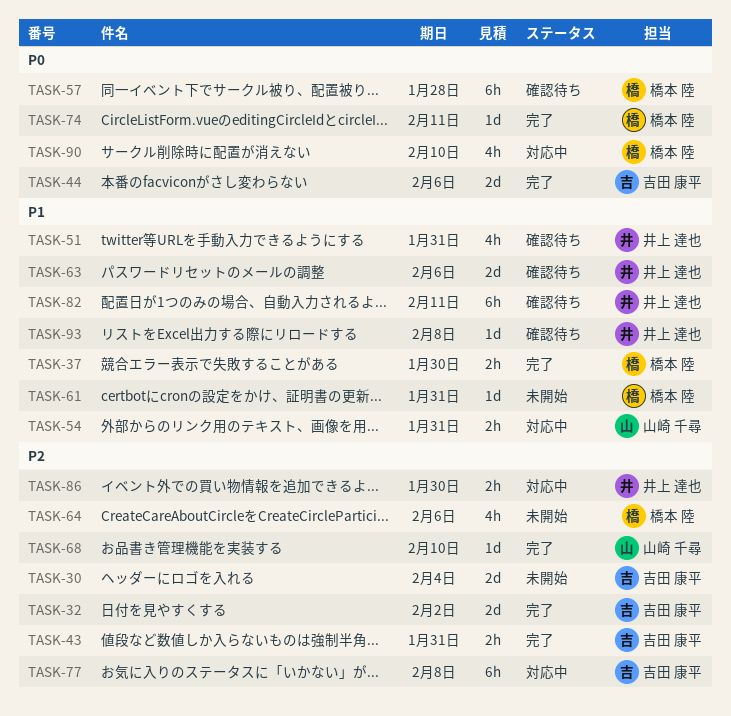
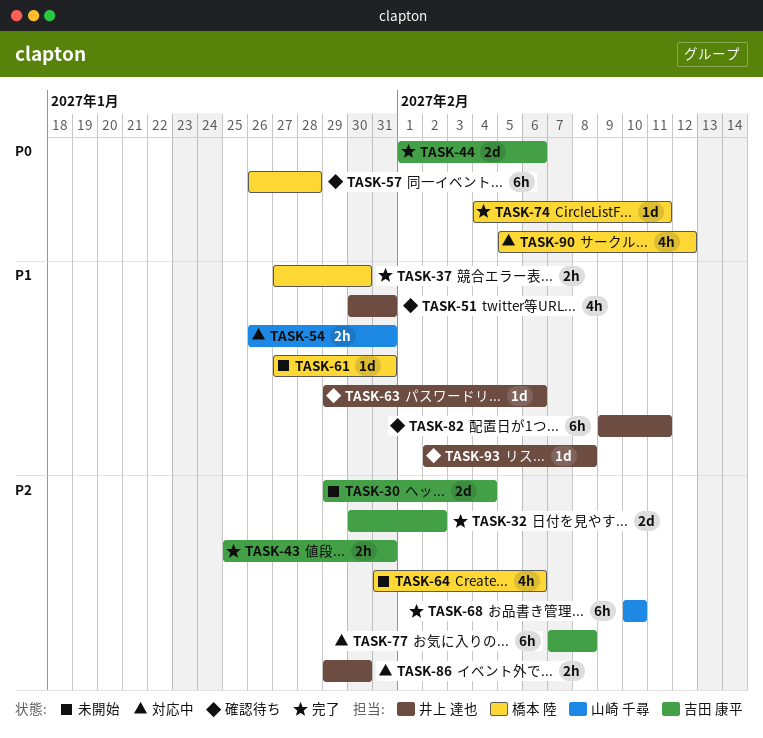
TASK-63, estimate: 2d -> 1d
TASK-68, estimate: 1d -> 6h
TASK-90, due: Feb 10 -> Feb 12

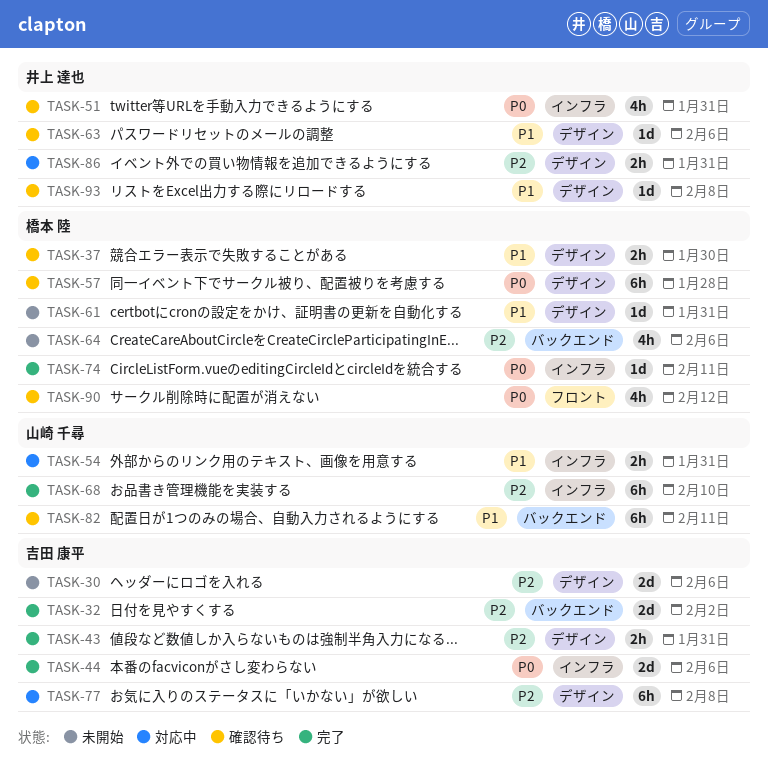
TASK-30, due: Feb 4 -> Feb 6
TASK-37, status: 完了 -> 確認待ち
TASK-51, priority: P1 -> P0
TASK-82, owner: 井上 達也 -> 山崎 千尋
TASK-86, due: Jan 30 -> Jan 31
TASK-90, status: 対応中 -> 確認待ち

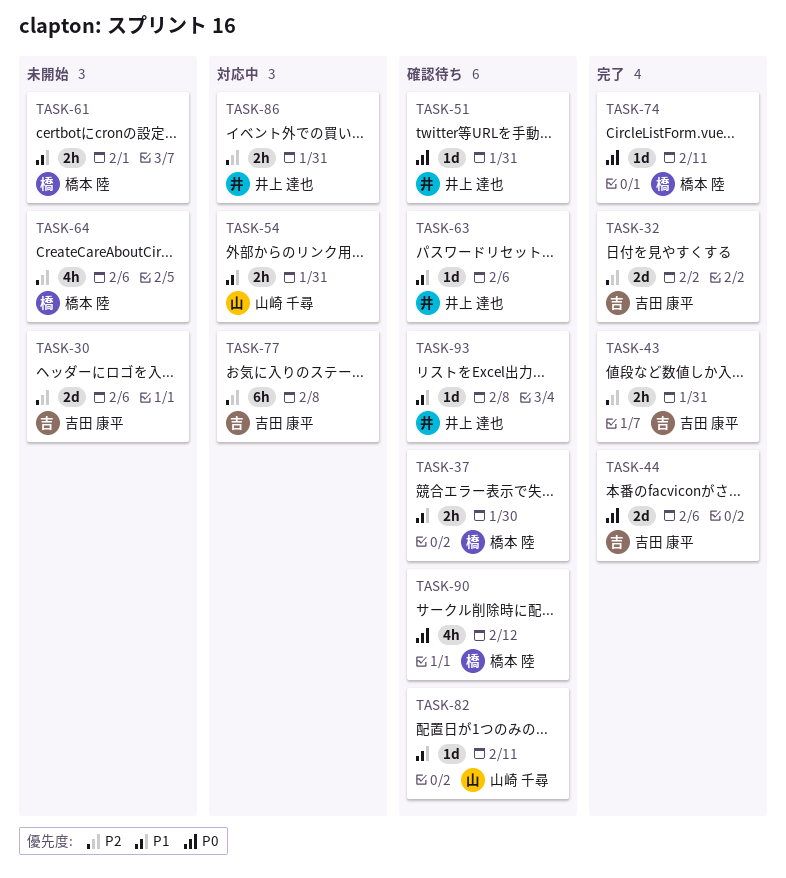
TASK-51, estimate: 4h -> 1d
TASK-57: present -> none
TASK-61, estimate: 1d -> 2h
TASK-61, due: Jan 31 -> Feb 1
TASK-68: present -> none
TASK-82, estimate: 6h -> 1d

